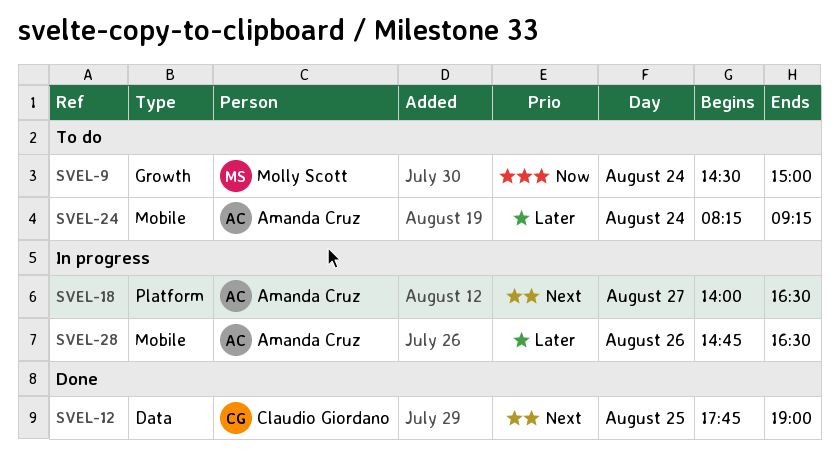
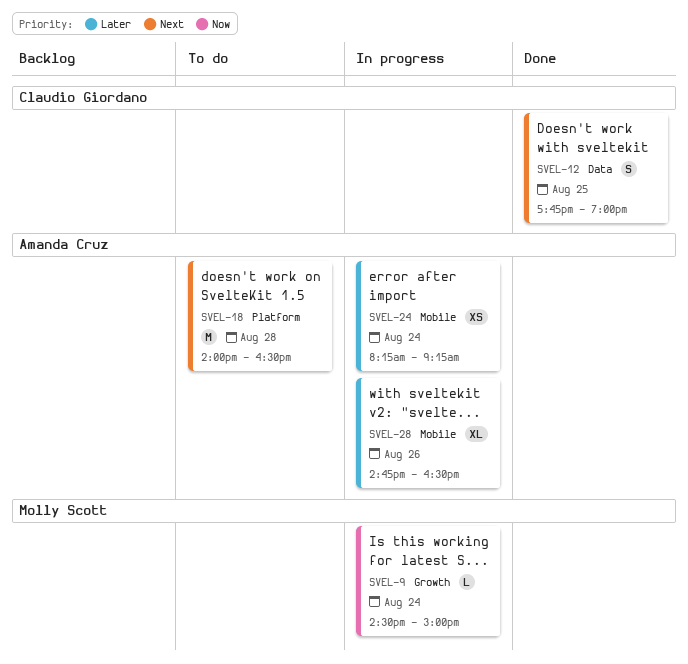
SVEL-9, status: To do -> In progress
SVEL-18, status: In progress -> To do
SVEL-18, day: Aug 27 -> Aug 28
SVEL-24, status: To do -> In progress

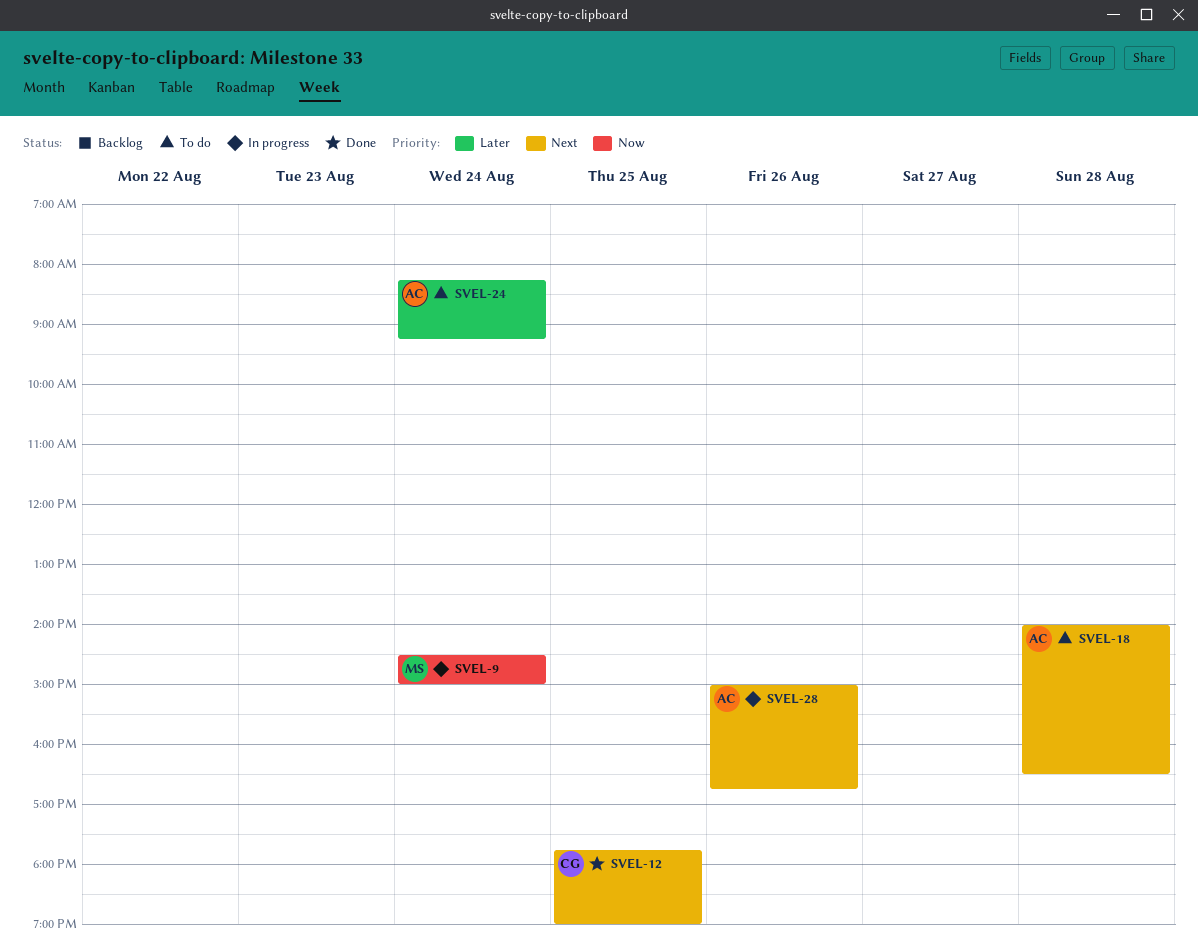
SVEL-24, status: In progress -> To do
SVEL-28, priority: Later -> Next
SVEL-28, begins: 14:45 -> 15:00
SVEL-28, ends: 16:30 -> 16:45

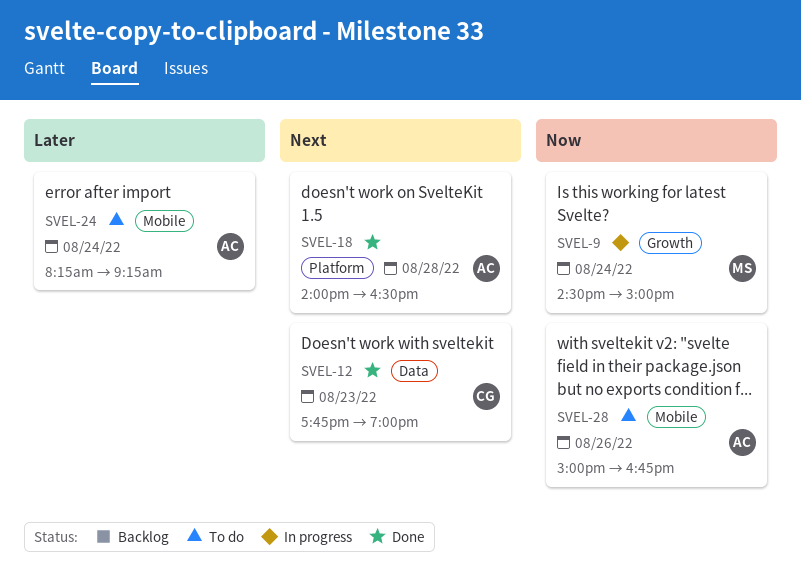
SVEL-12, day: Aug 25 -> Aug 23
SVEL-18, status: To do -> Done
SVEL-28, status: In progress -> To do
SVEL-28, priority: Next -> Now

